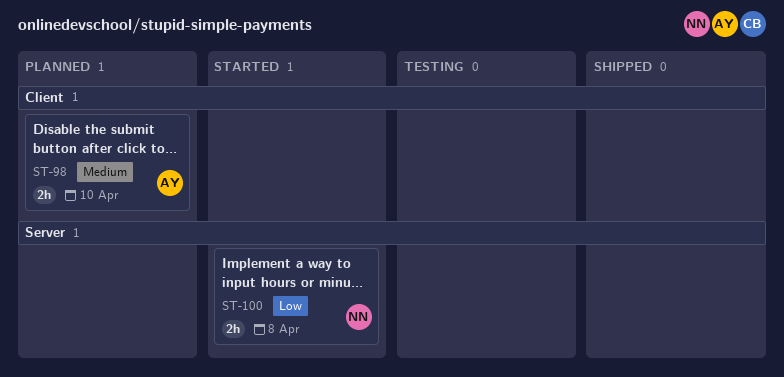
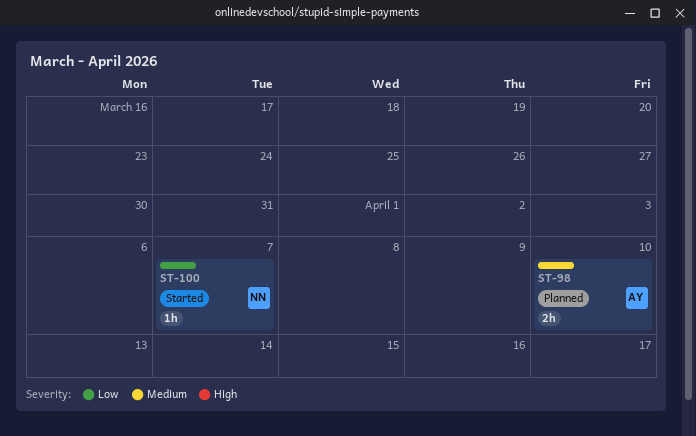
ST-100, estimate: 2h -> 1h
ST-100, due: Apr 8 -> Apr 7

